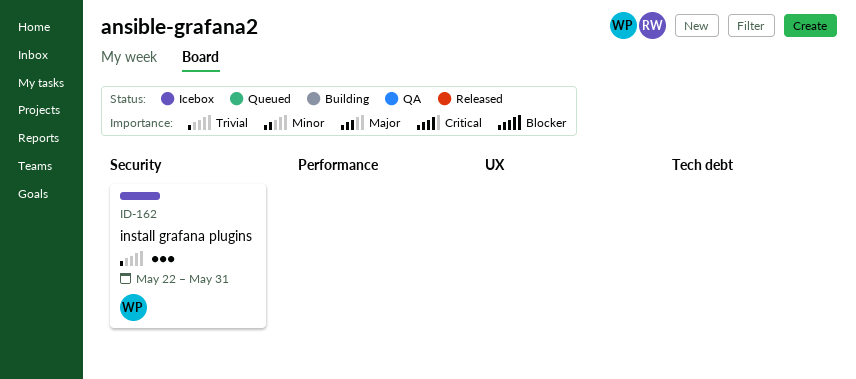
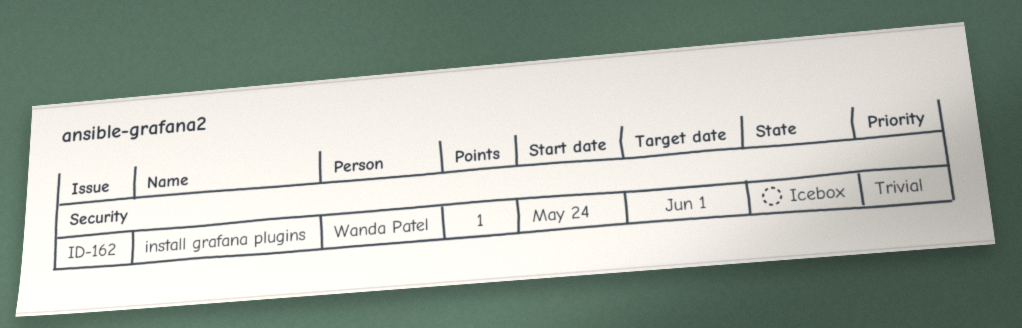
ID-162, estimate: 3 -> 1
ID-162, start: May 22 -> May 24
ID-162, due: May 31 -> Jun 1

